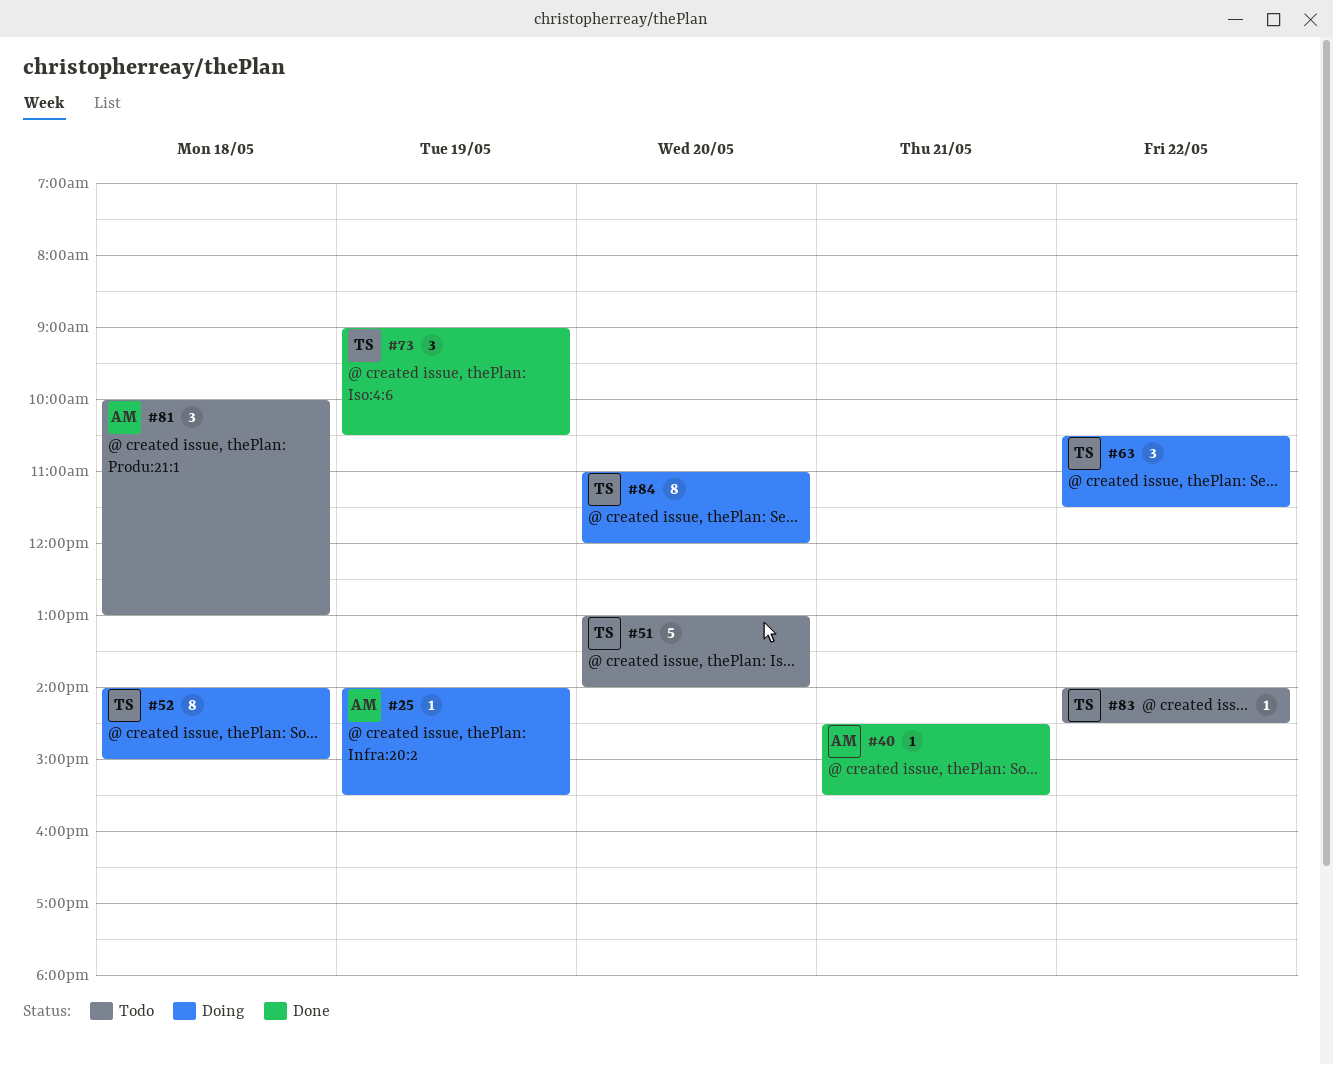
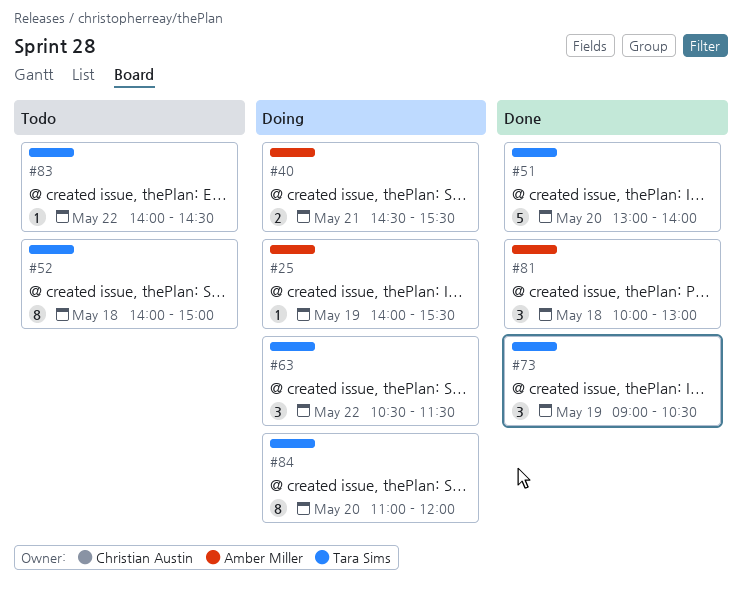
#40, status: Done -> Doing
#40, estimate: 1 -> 2
#51, status: Todo -> Done
#52, status: Doing -> Todo
#81, status: Todo -> Done

